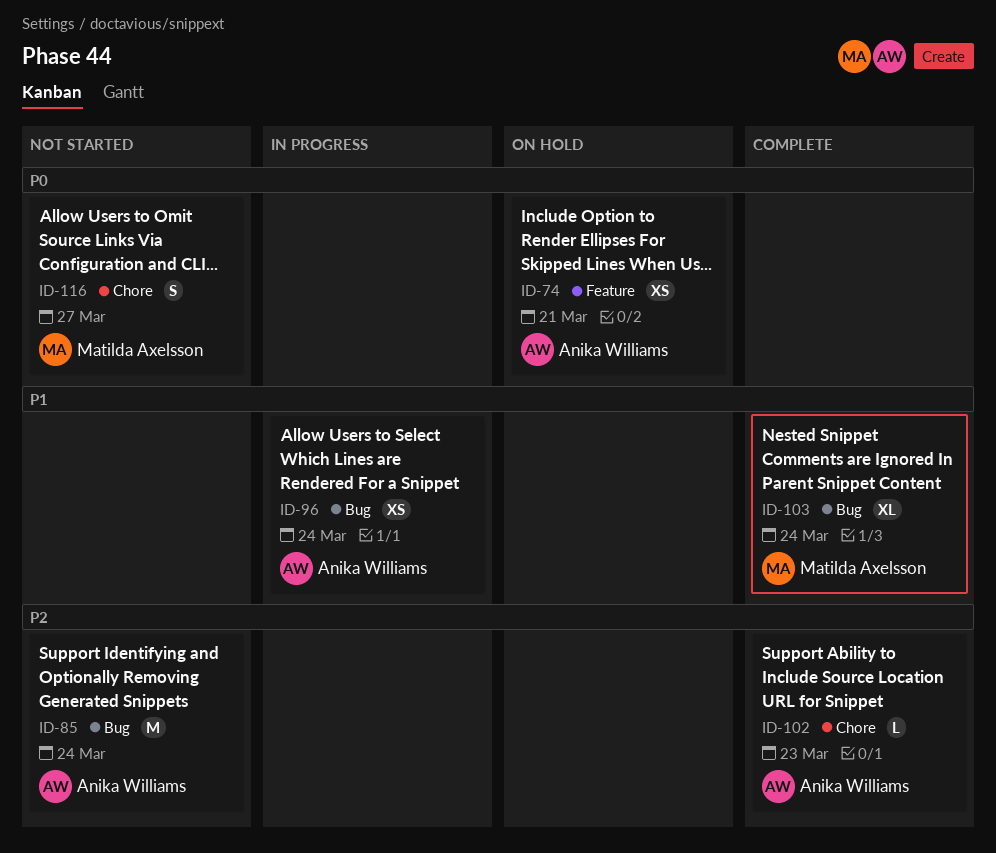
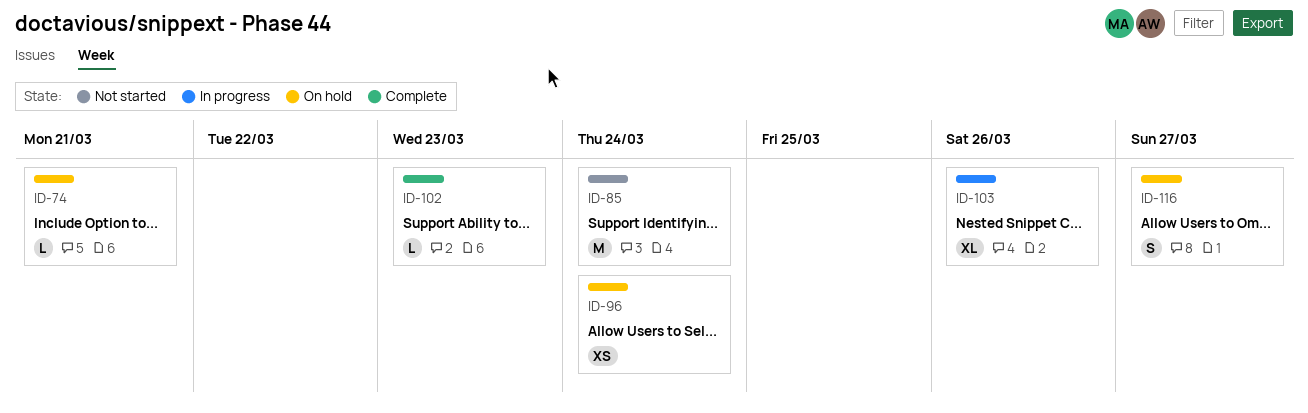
ID-74, estimate: XS -> L
ID-96, status: In progress -> On hold
ID-103, status: Complete -> In progress
ID-103, due: Mar 24 -> Mar 26
ID-116, status: Not started -> On hold

